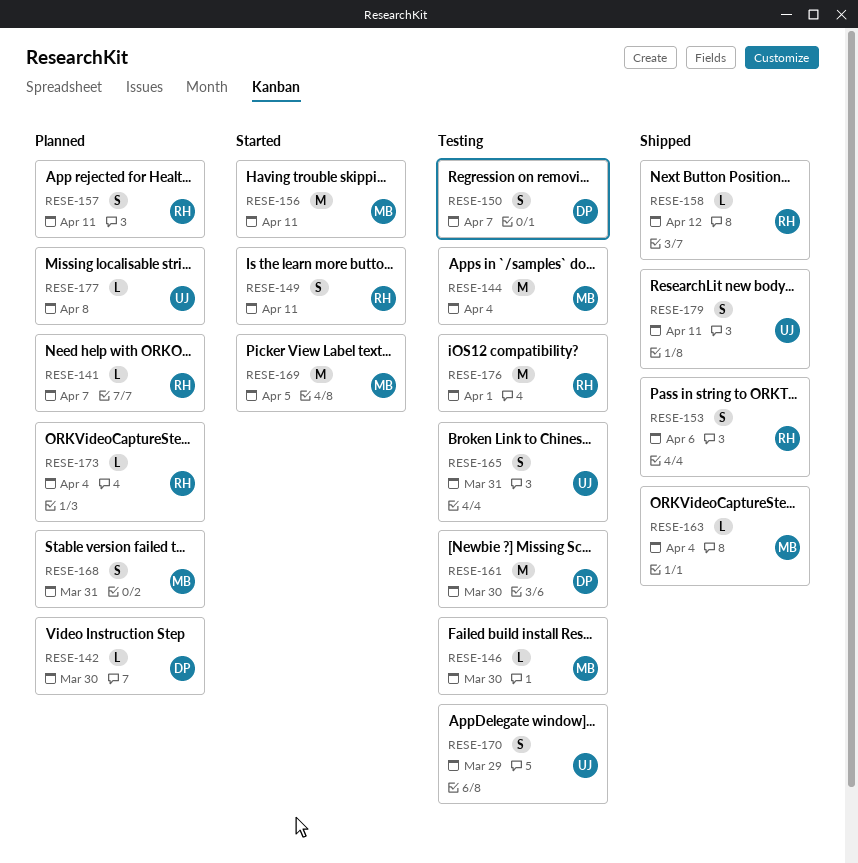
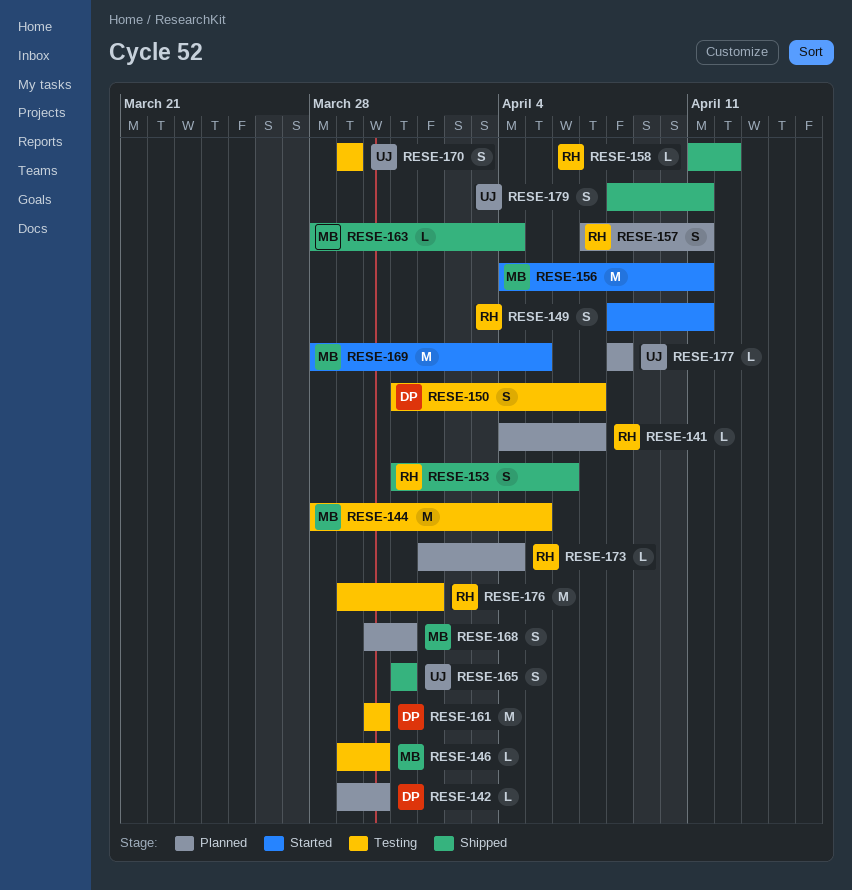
RESE-144, due: Apr 4 -> Apr 5
RESE-165, status: Testing -> Shipped

